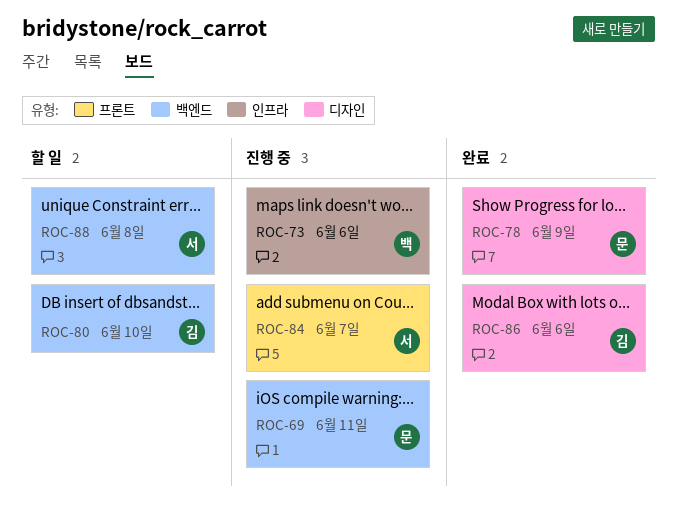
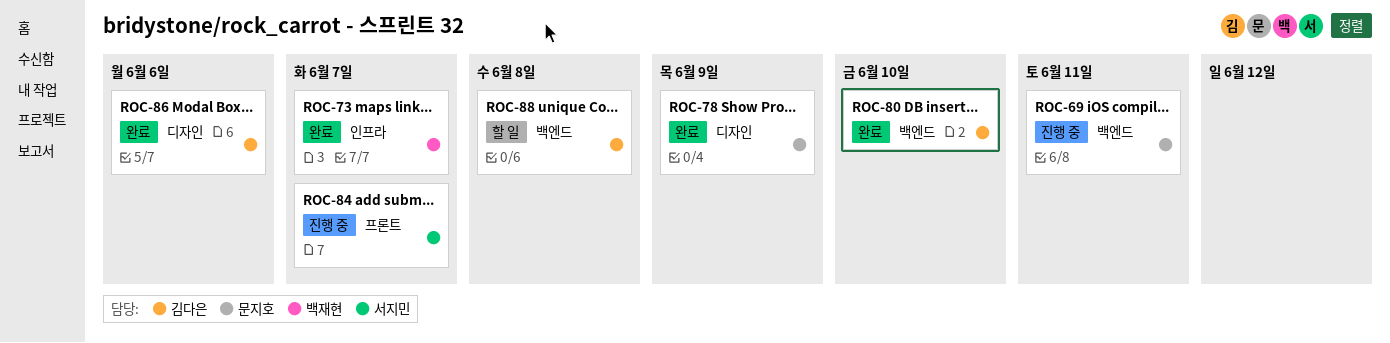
ROC-73, status: 진행 중 -> 완료
ROC-73, due: Jun 6 -> Jun 7
ROC-80, status: 할 일 -> 완료
ROC-88, owner: 서지민 -> 김다은

